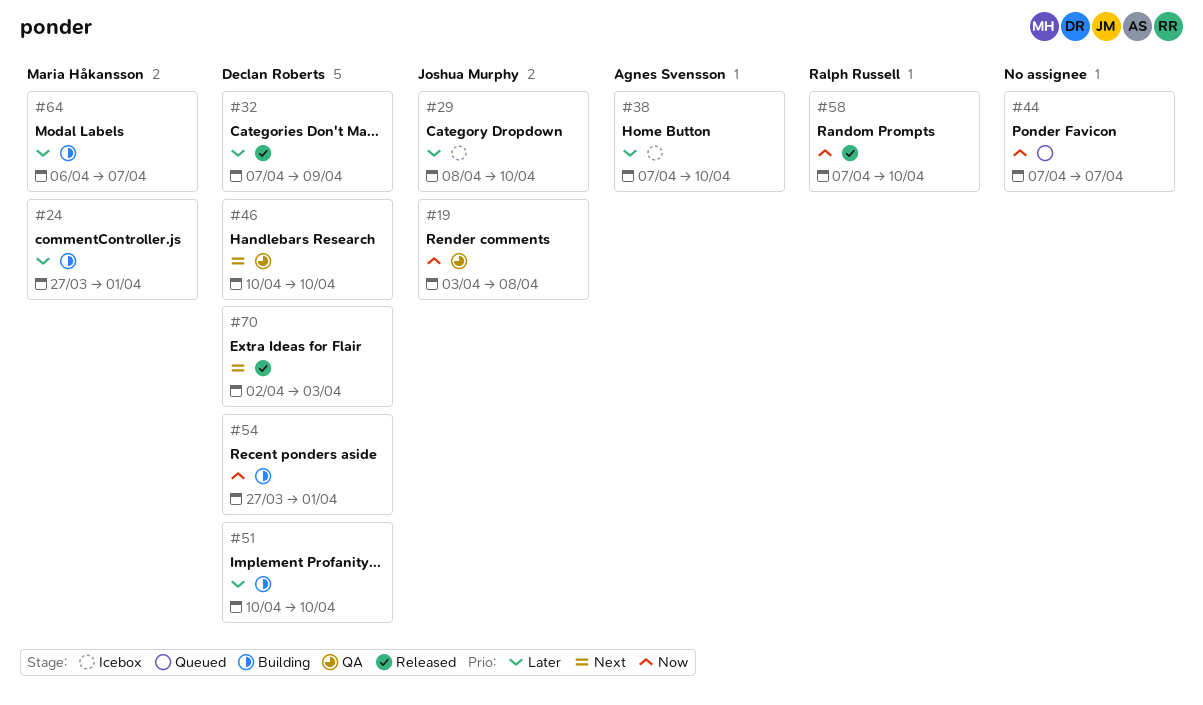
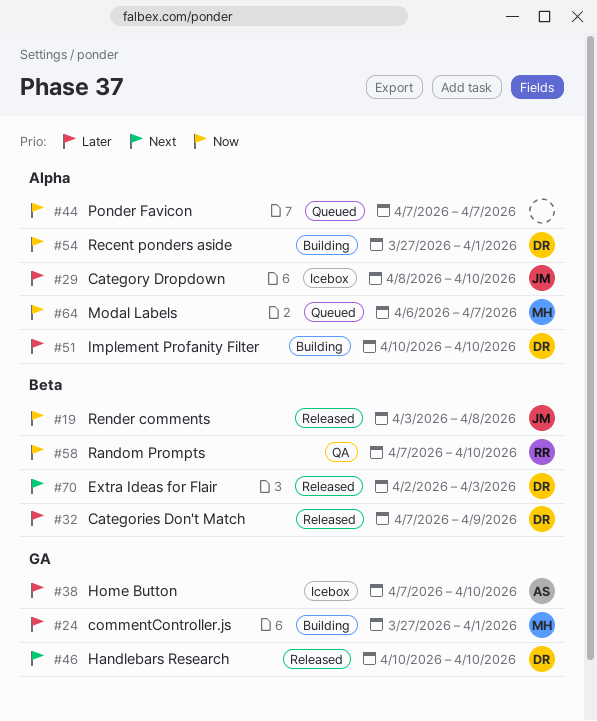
#19, status: QA -> Released
#46, status: QA -> Released
#58, status: Released -> QA
#64, status: Building -> Queued
#64, priority: Later -> Now

